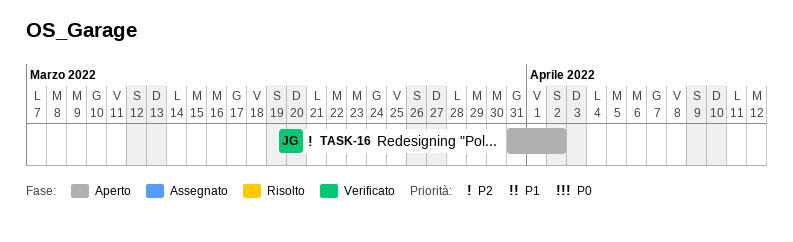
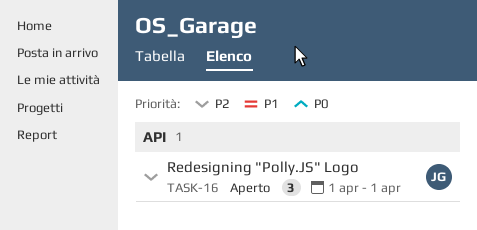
TASK-16, start: Mar 31 -> Apr 1
TASK-16, due: Apr 2 -> Apr 1

